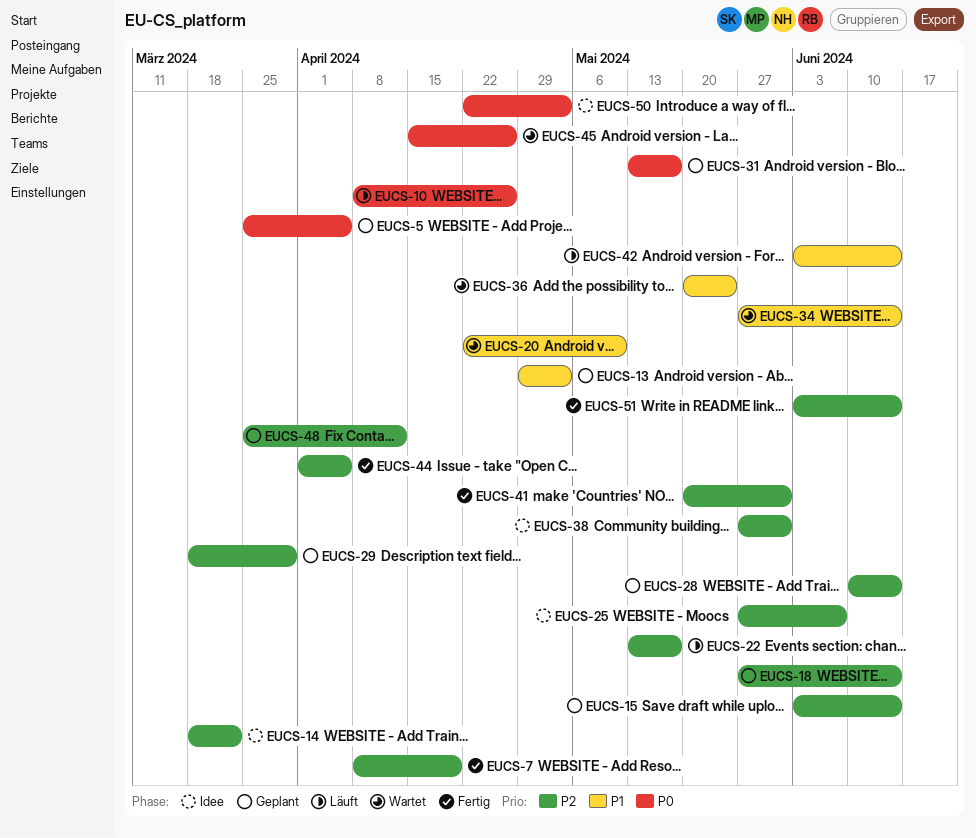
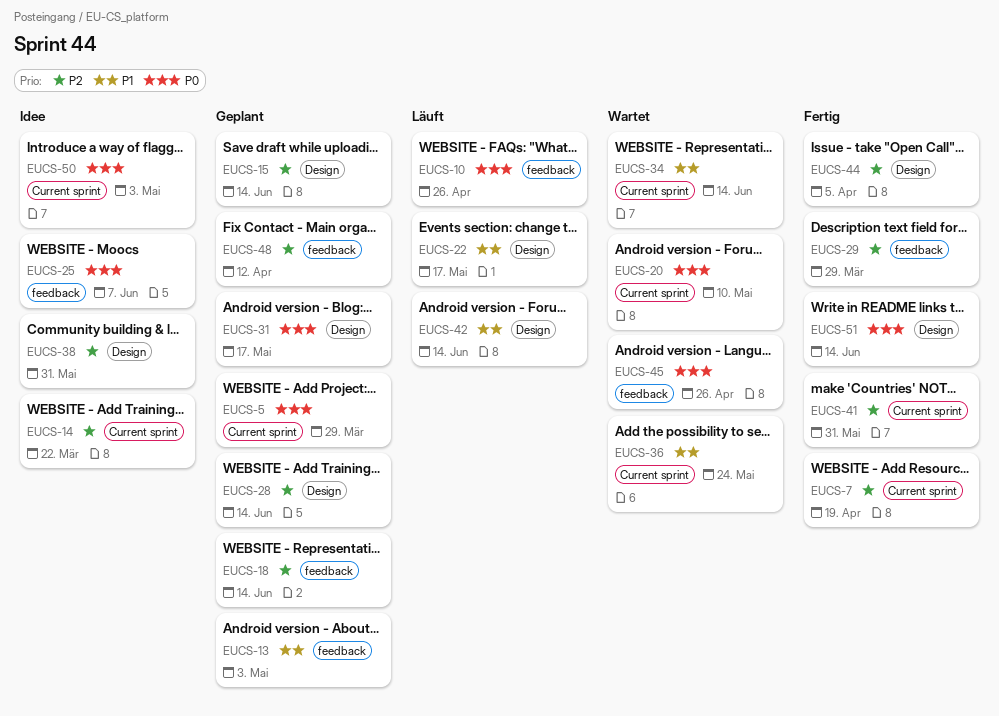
EUCS-5, due: Apr 5 -> Mar 29
EUCS-20, priority: P1 -> P0
EUCS-22, priority: P2 -> P1
EUCS-25, priority: P2 -> P0
EUCS-29, status: Geplant -> Fertig
EUCS-51, priority: P2 -> P0

